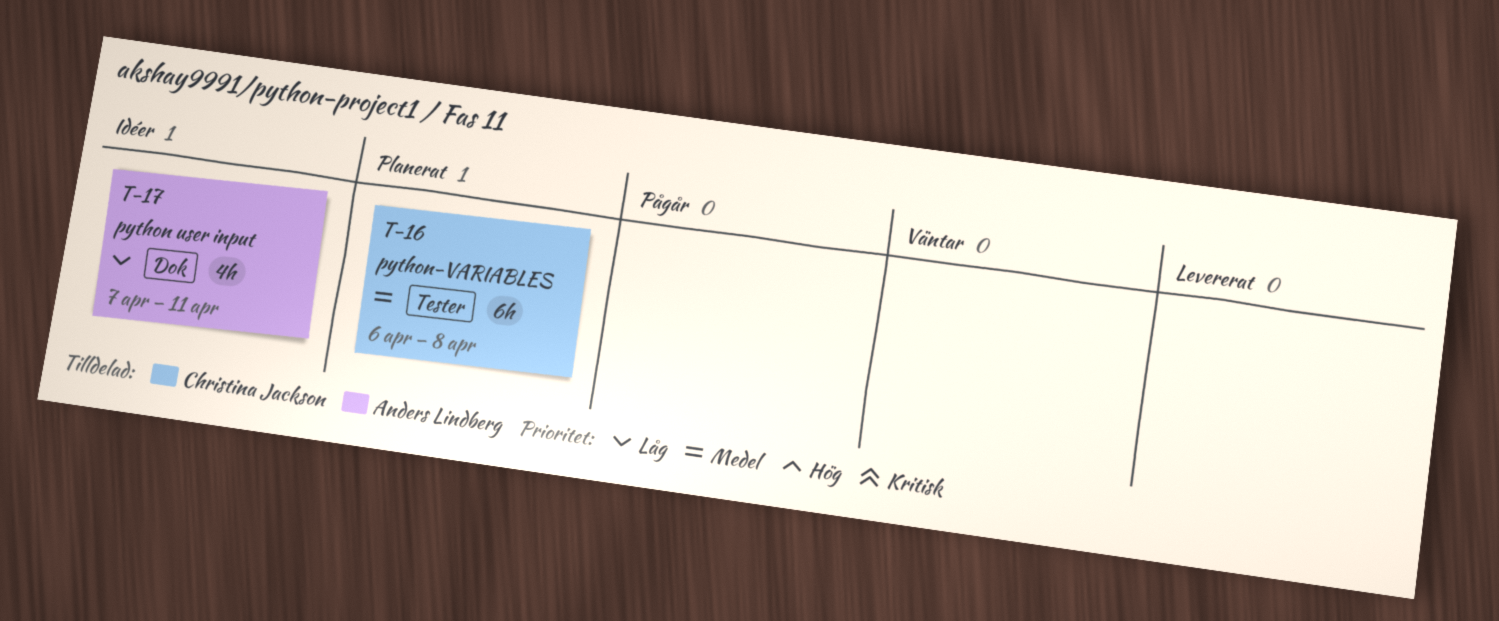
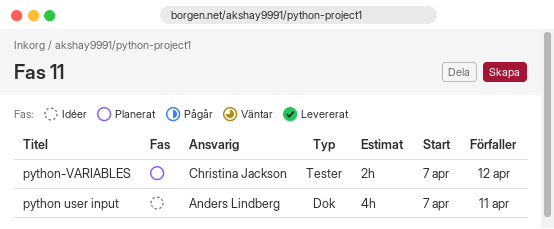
python-VARIABLES, estimate: 6h -> 2h
python-VARIABLES, start: Apr 6 -> Apr 7
python-VARIABLES, due: Apr 8 -> Apr 12

